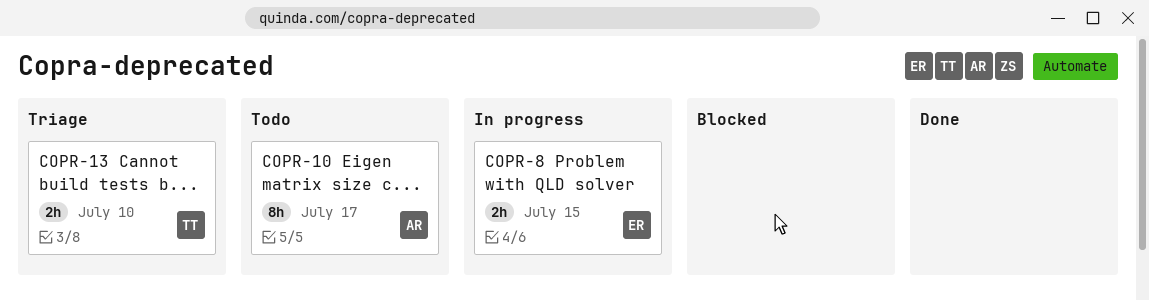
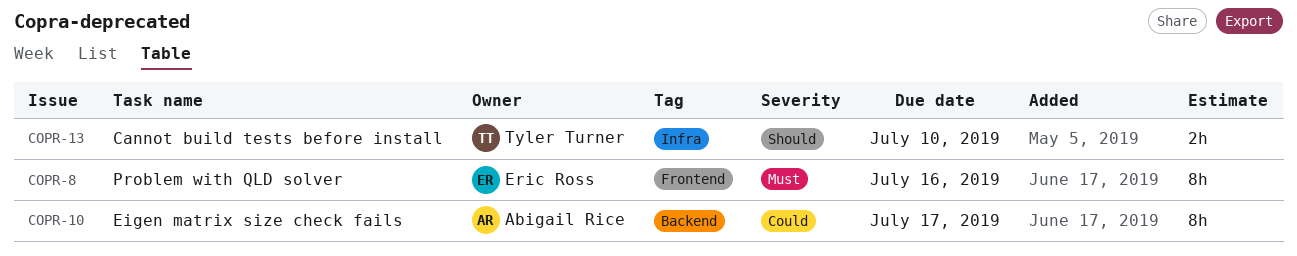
COPR-8, estimate: 2h -> 8h
COPR-8, due: Jul 15 -> Jul 16

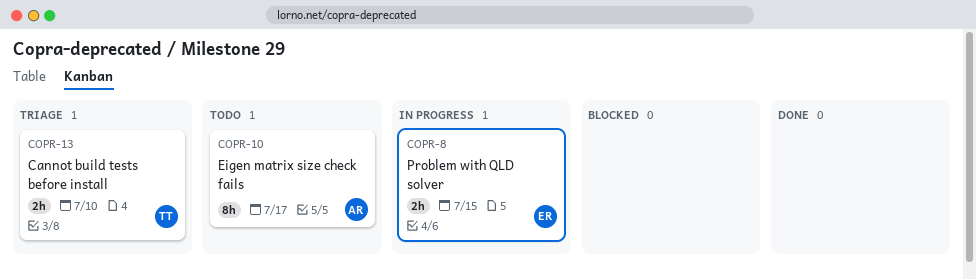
COPR-8, estimate: 8h -> 2h
COPR-8, due: Jul 16 -> Jul 15

